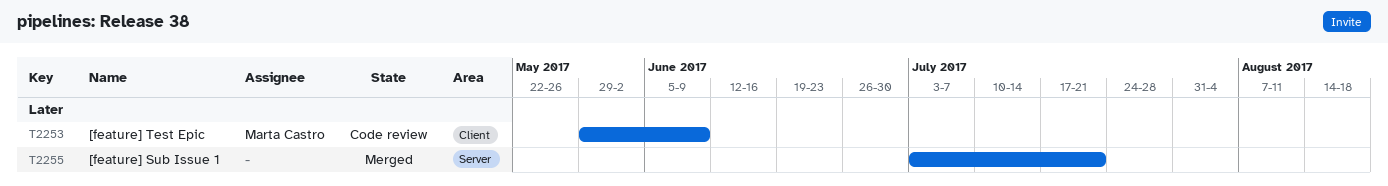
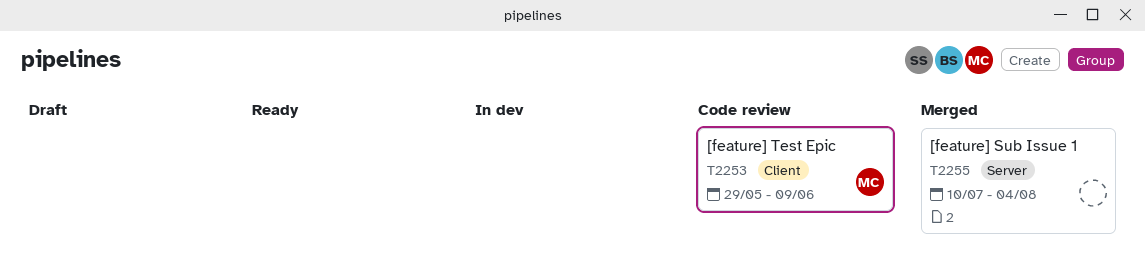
T2255, start: Jul 3 -> Jul 10
T2255, due: Jul 21 -> Aug 4

